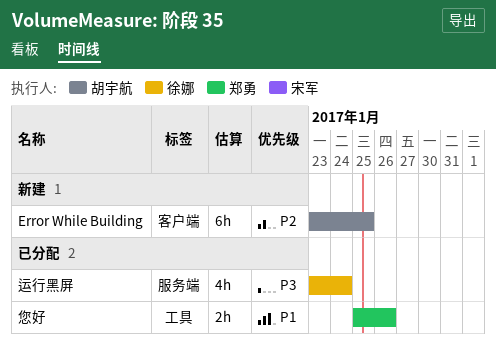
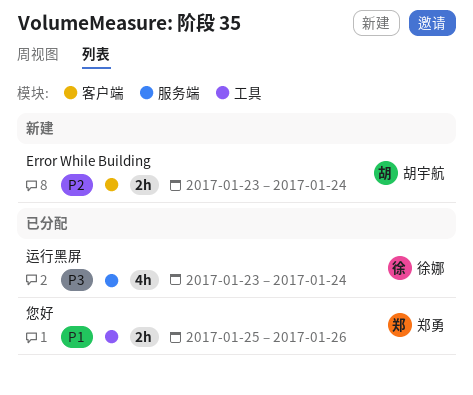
Error While Building, estimate: 6h -> 2h
Error While Building, due: Jan 25 -> Jan 24

